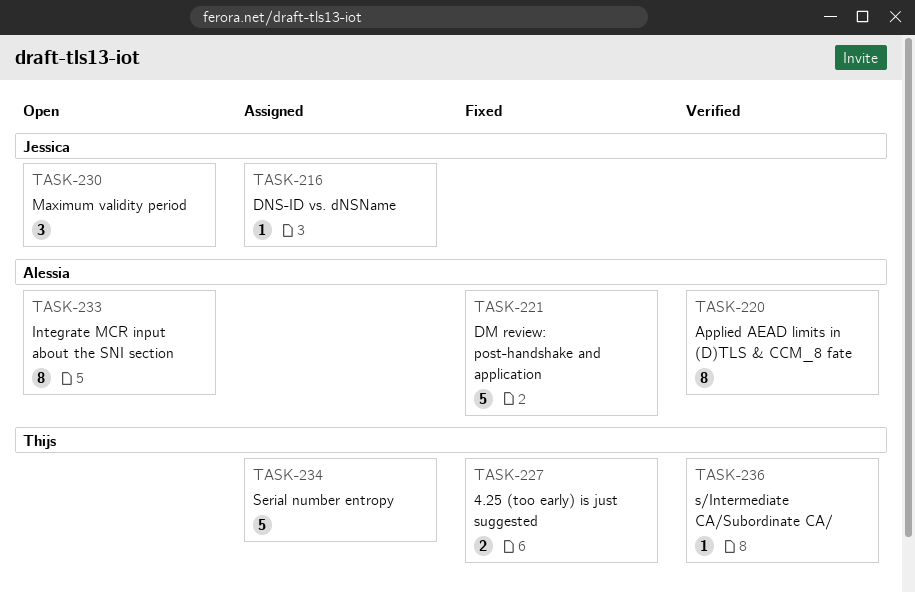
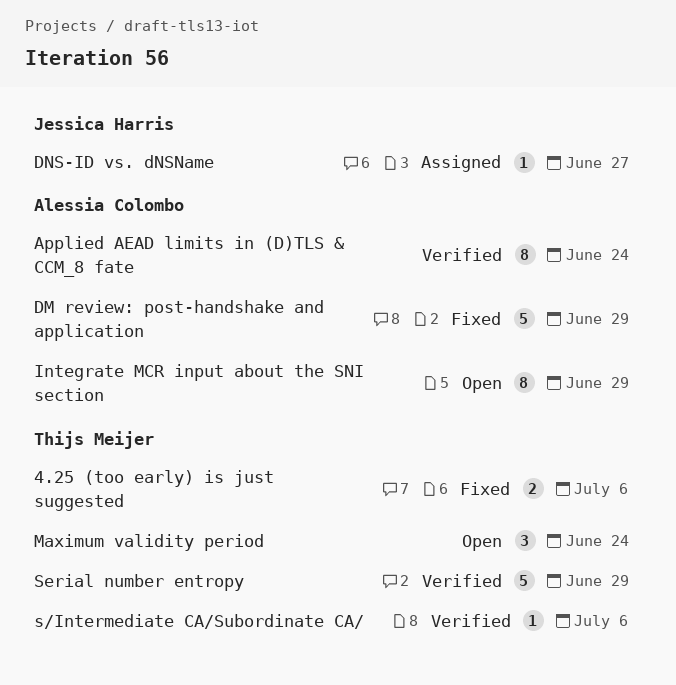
Maximum validity period, owner: Jessica Harris -> Thijs Meijer
Serial number entropy, status: Assigned -> Verified

